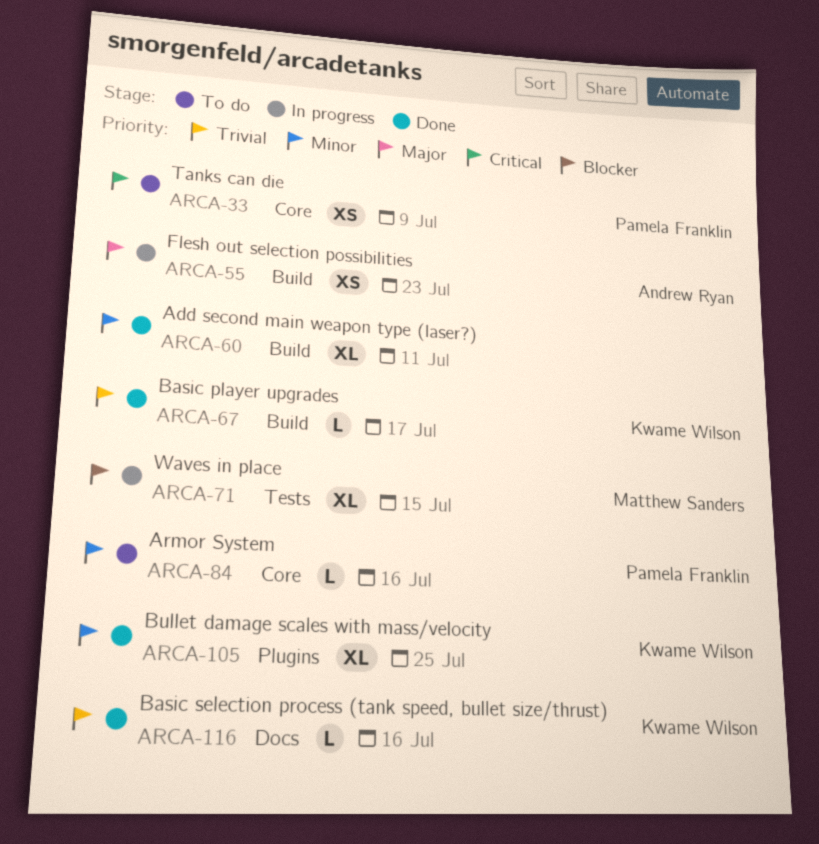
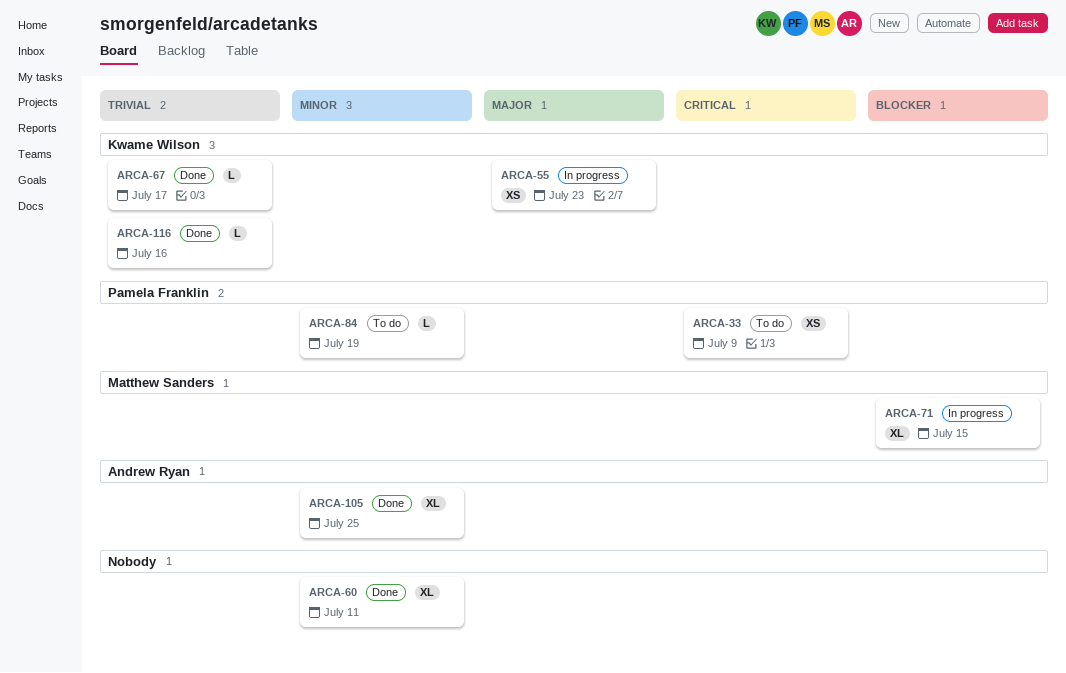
ARCA-55, owner: Andrew Ryan -> Kwame Wilson
ARCA-84, due: Jul 16 -> Jul 19
ARCA-105, owner: Kwame Wilson -> Andrew Ryan

